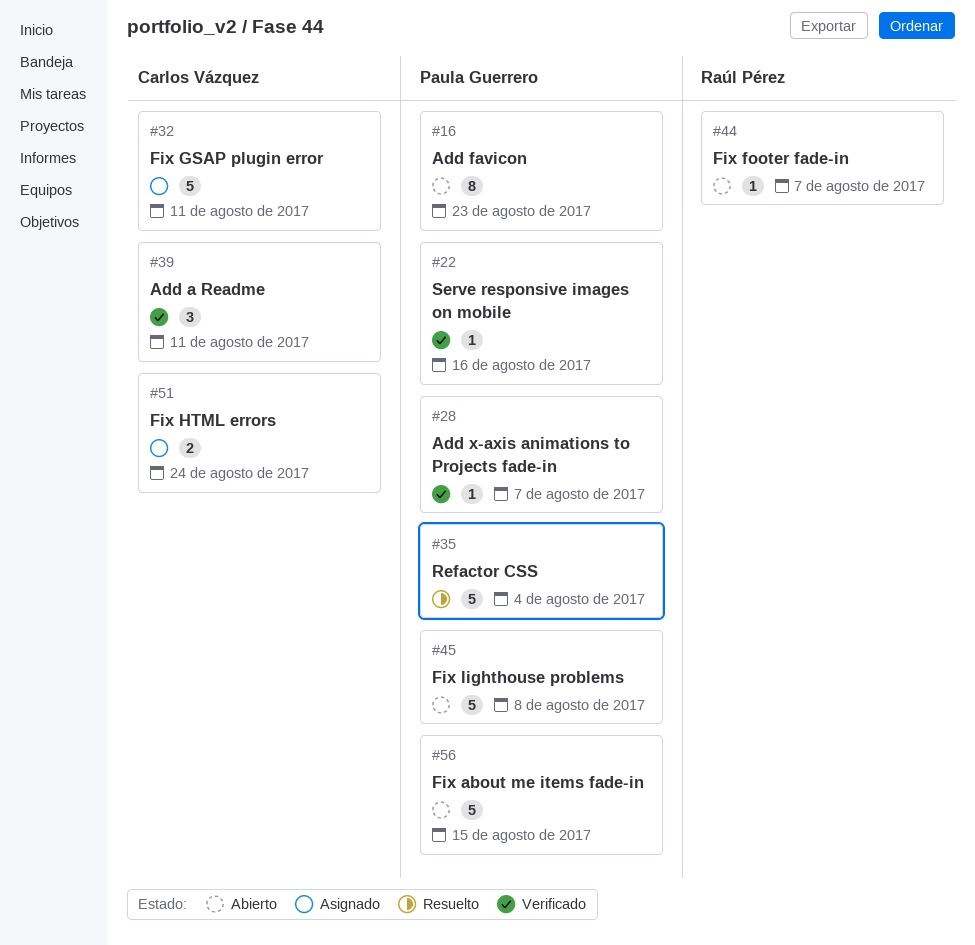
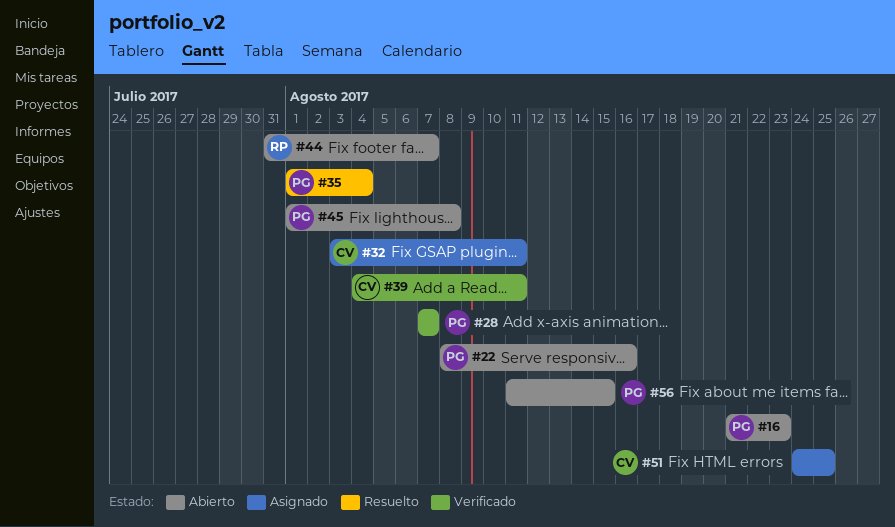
#22, status: Verificado -> Abierto
#51, due: Aug 24 -> Aug 25

